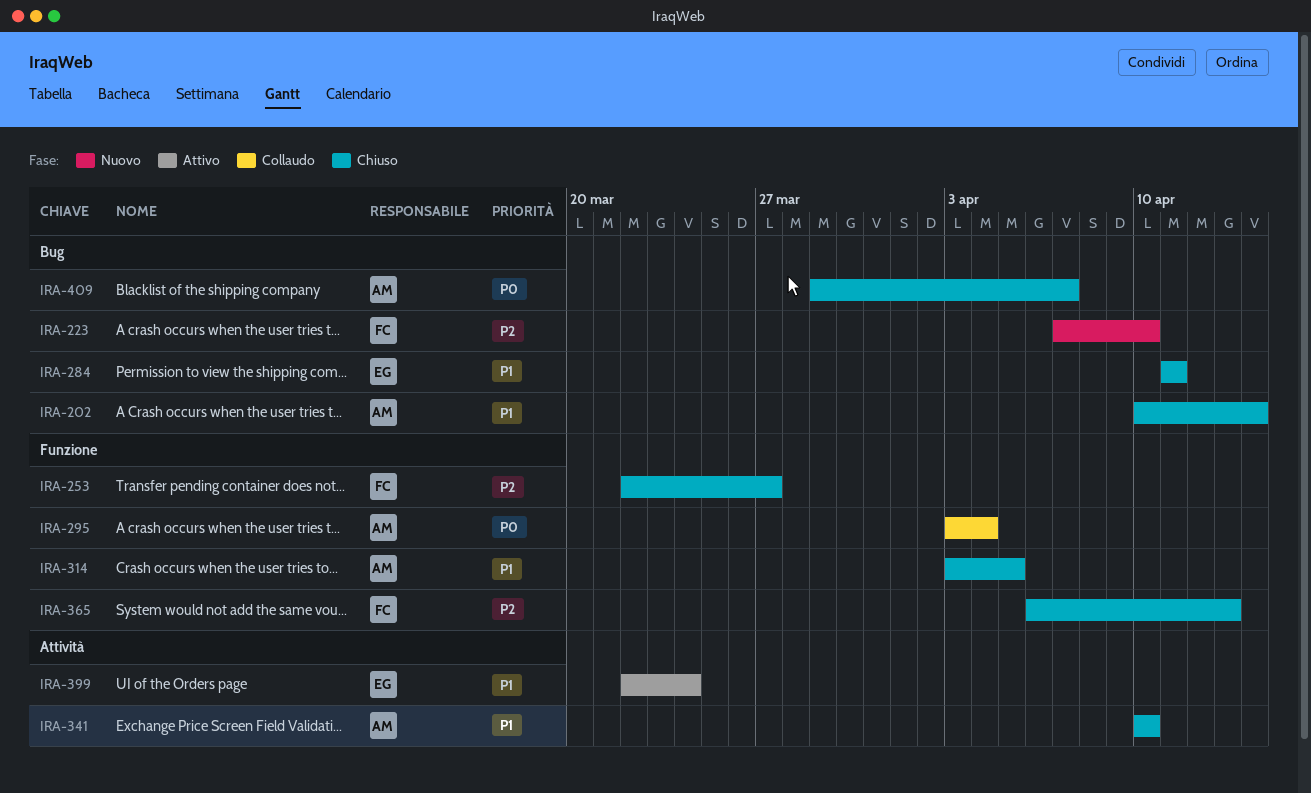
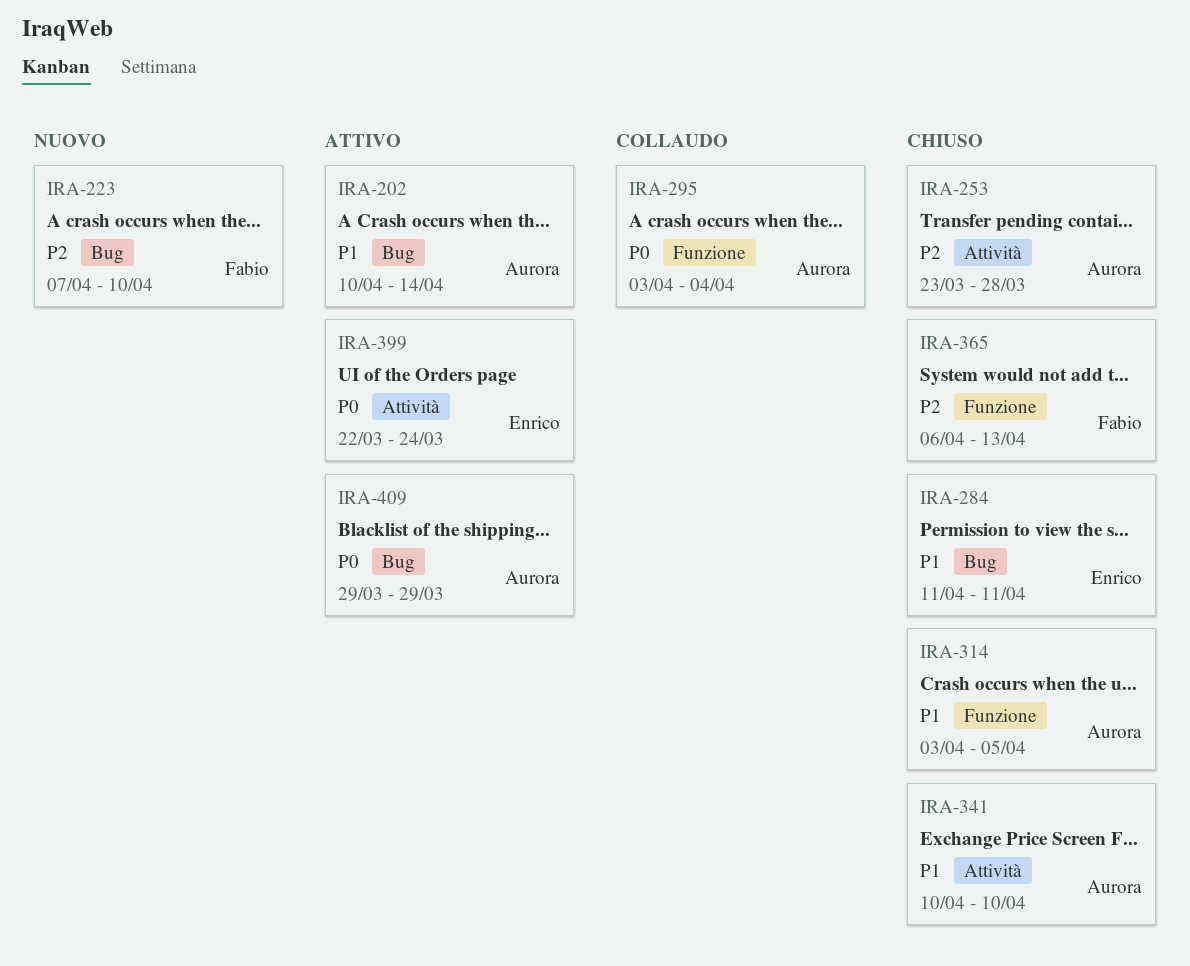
IRA-202, status: Chiuso -> Attivo
IRA-253, owner: Fabio -> Aurora
IRA-253, label: Funzione -> Attività
IRA-253, start: Mar 22 -> Mar 23
IRA-253, due: Mar 27 -> Mar 28
IRA-399, priority: P1 -> P0
IRA-409, status: Chiuso -> Attivo
IRA-409, due: Apr 7 -> Mar 29

